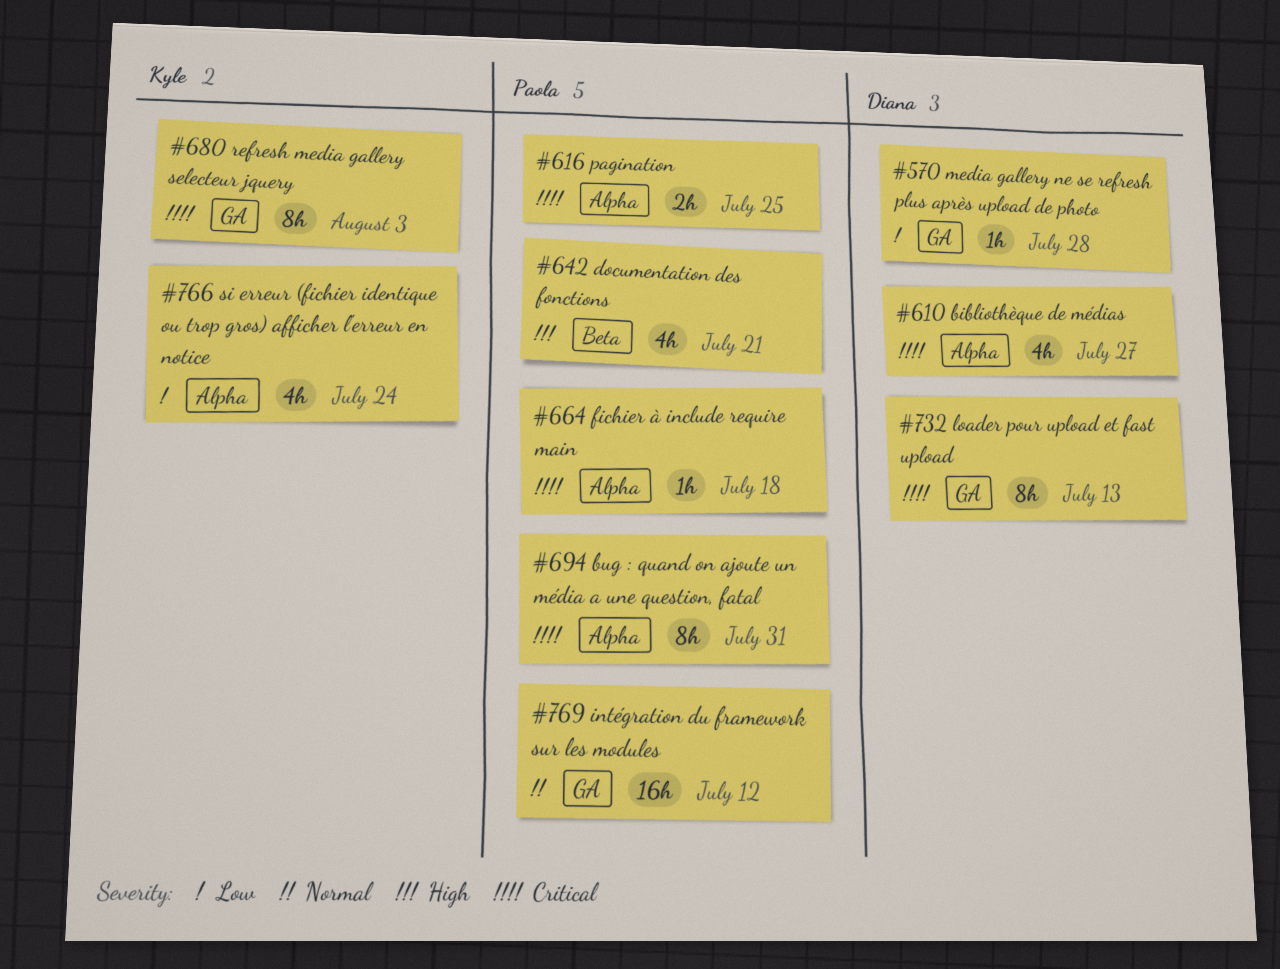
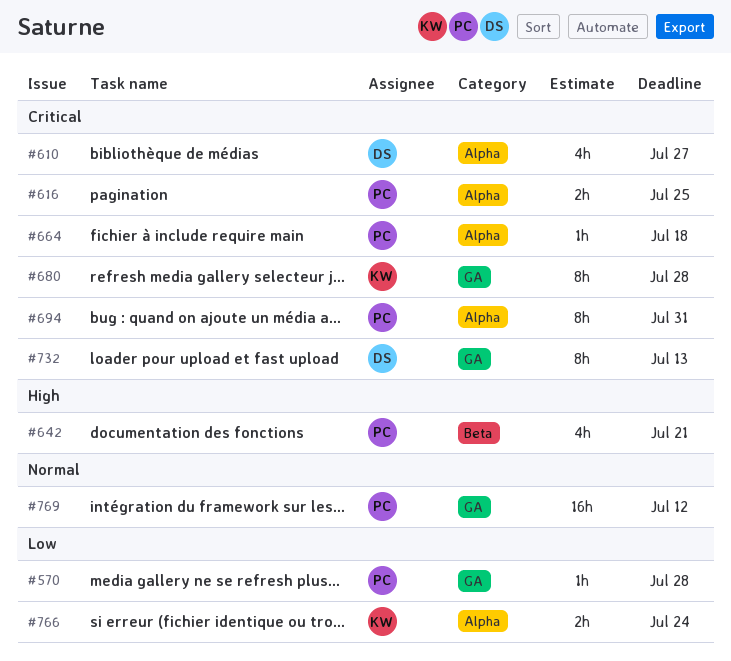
#570, owner: Diana -> Paola
#680, due: Aug 3 -> Jul 28
#766, estimate: 4h -> 2h

